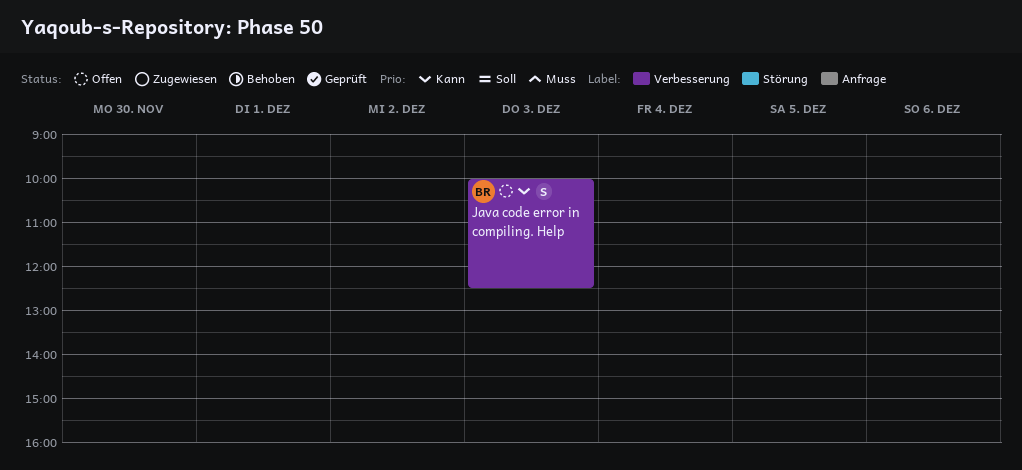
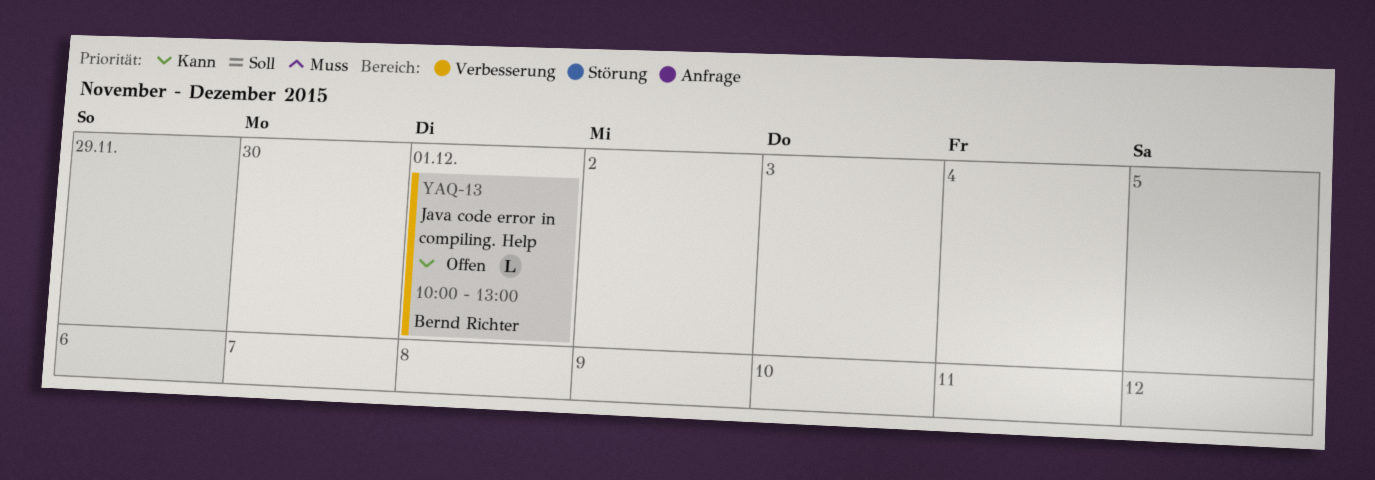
Java code error in compiling. Help, estimate: S -> L
Java code error in compiling. Help, day: Dec 3 -> Dec 1
Java code error in compiling. Help, ends: 12:30 -> 13:00

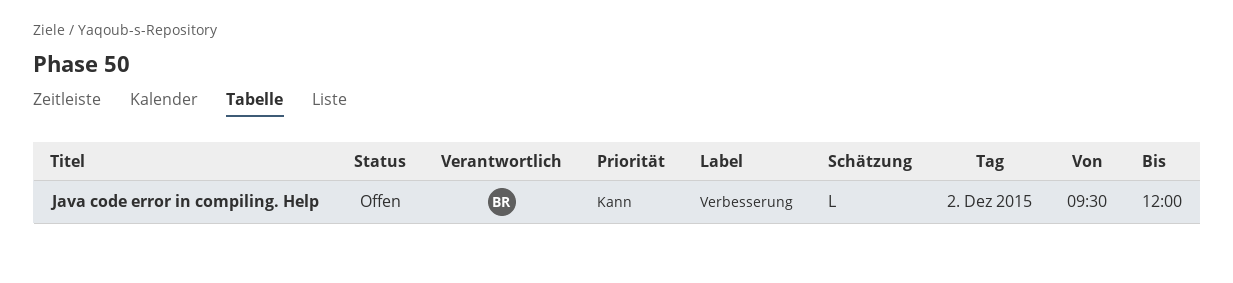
Java code error in compiling. Help, day: Dec 1 -> Dec 2
Java code error in compiling. Help, begins: 10:00 -> 09:30
Java code error in compiling. Help, ends: 13:00 -> 12:00

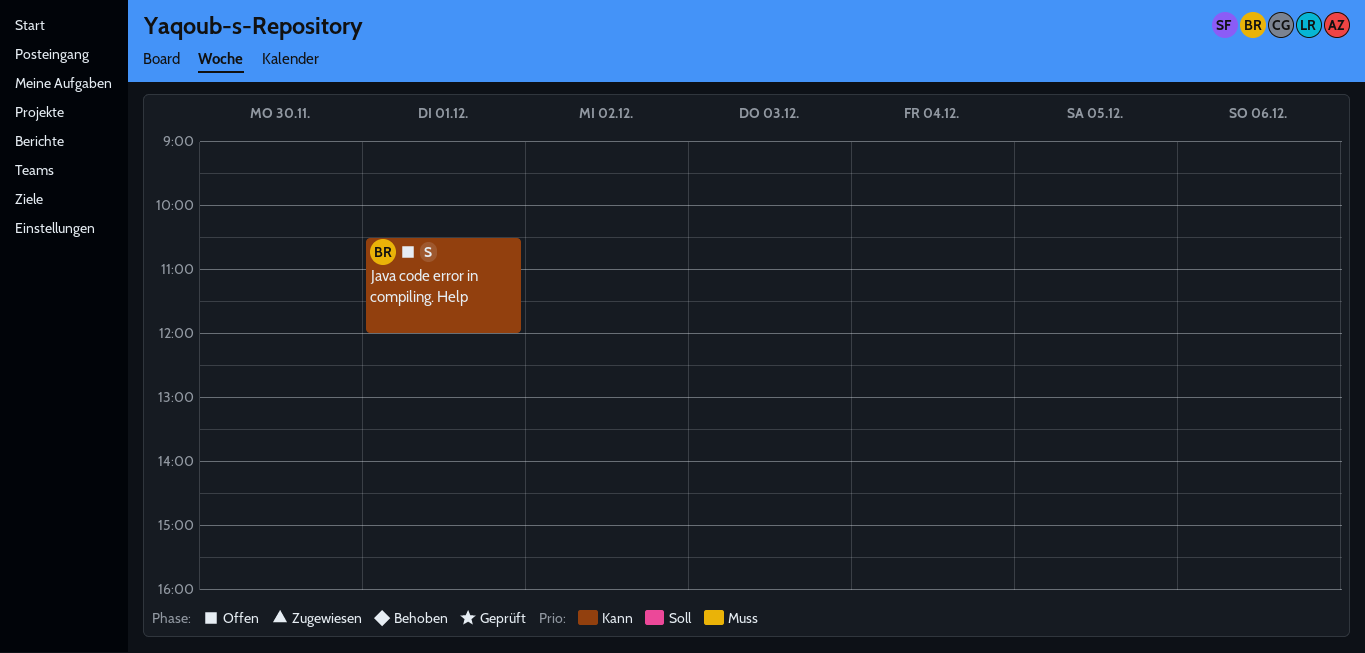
Java code error in compiling. Help, estimate: L -> S
Java code error in compiling. Help, day: Dec 2 -> Dec 1
Java code error in compiling. Help, begins: 09:30 -> 10:30

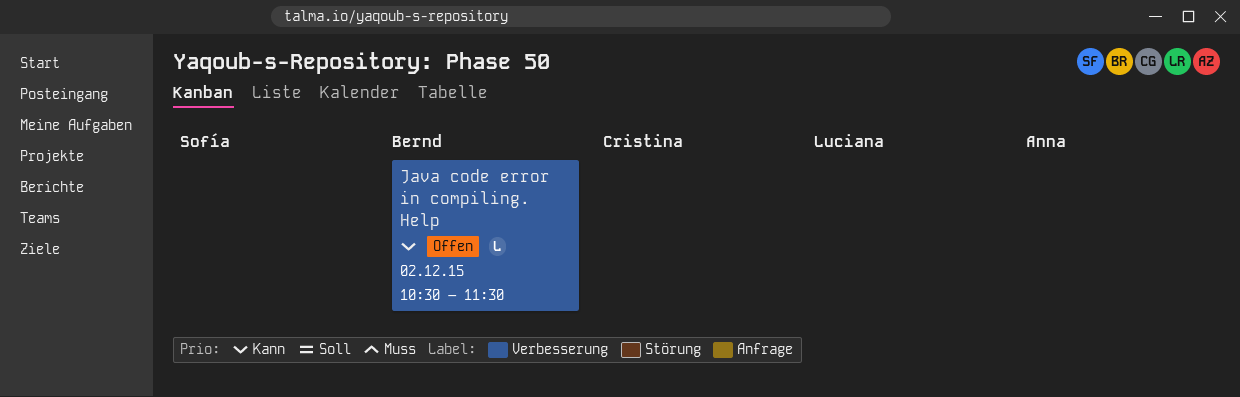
Java code error in compiling. Help, estimate: S -> L
Java code error in compiling. Help, day: Dec 1 -> Dec 2
Java code error in compiling. Help, ends: 12:00 -> 11:30

